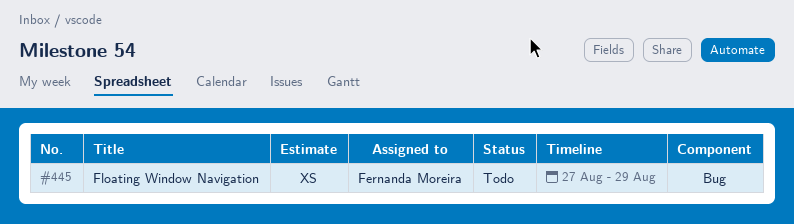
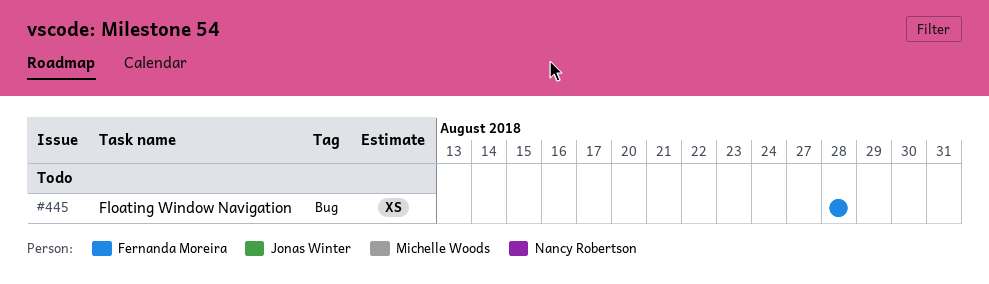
#445, start: Aug 27 -> Aug 28
#445, due: Aug 29 -> Aug 28

